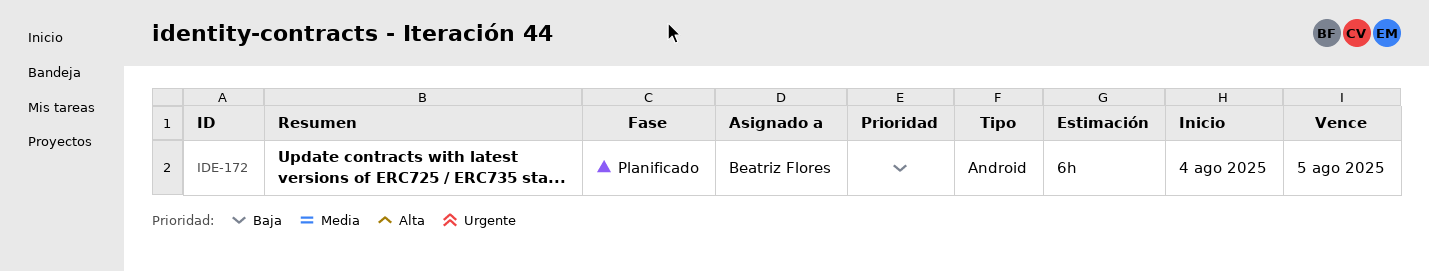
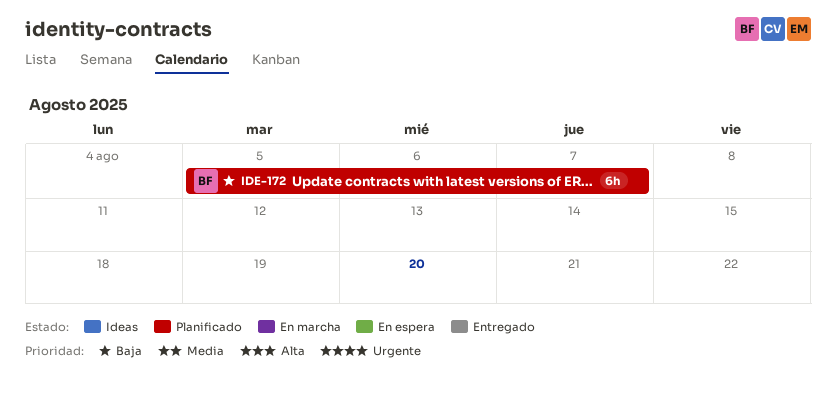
IDE-172, start: Aug 4 -> Aug 5
IDE-172, due: Aug 5 -> Aug 7

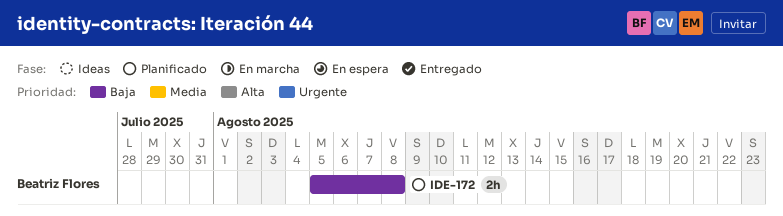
IDE-172, estimate: 6h -> 2h
IDE-172, due: Aug 7 -> Aug 8

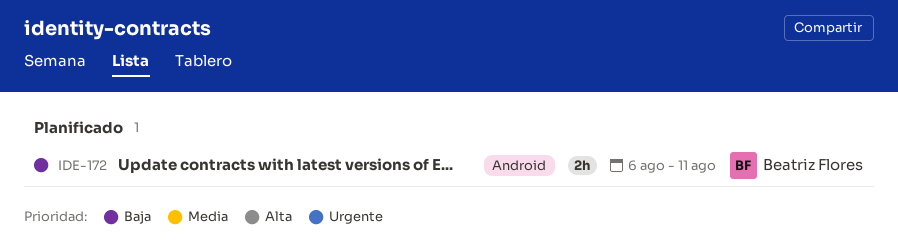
IDE-172, start: Aug 5 -> Aug 6
IDE-172, due: Aug 8 -> Aug 11

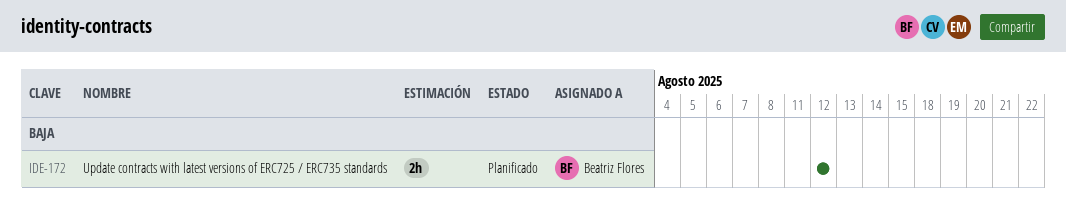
IDE-172, start: Aug 6 -> Aug 12
IDE-172, due: Aug 11 -> Aug 12

